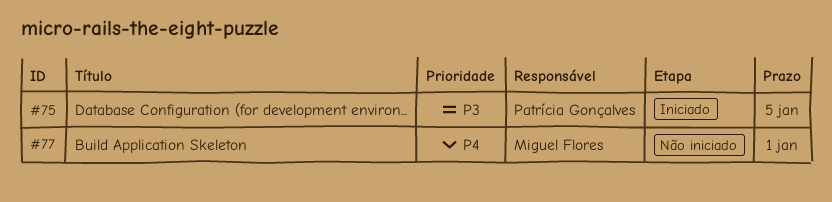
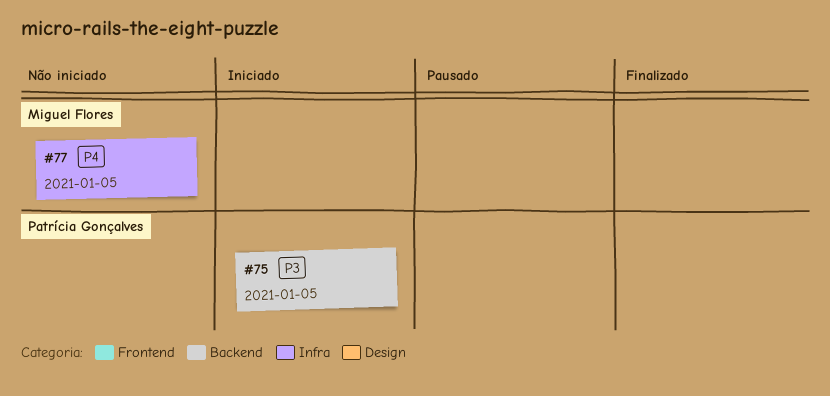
#77, due: Jan 1 -> Jan 5

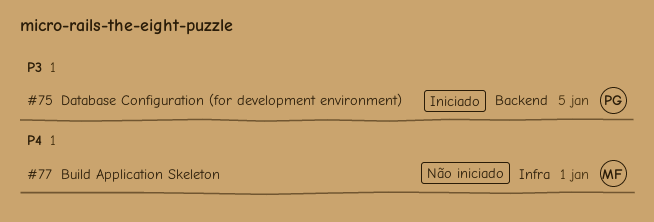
#77, due: Jan 5 -> Jan 1

